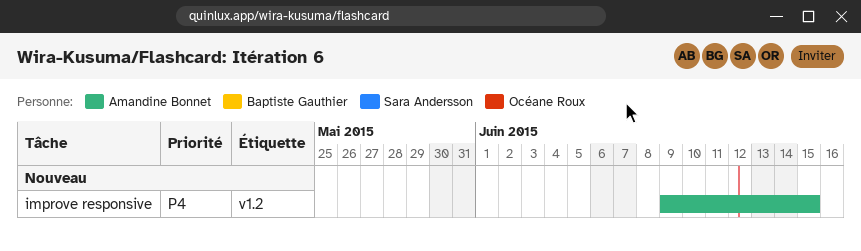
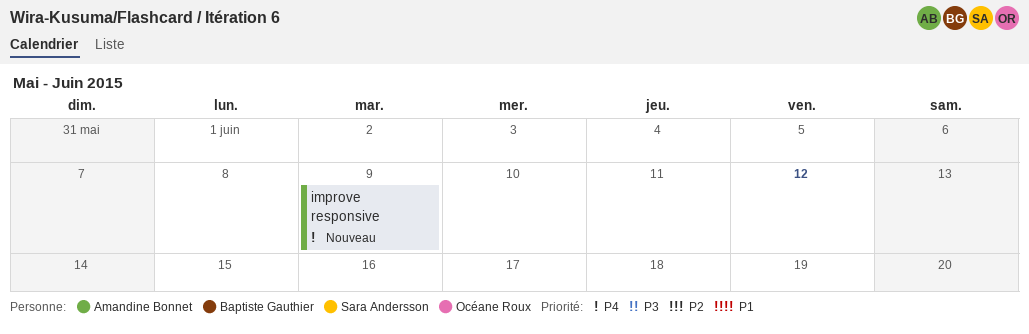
improve responsive, due: Jun 15 -> Jun 9

